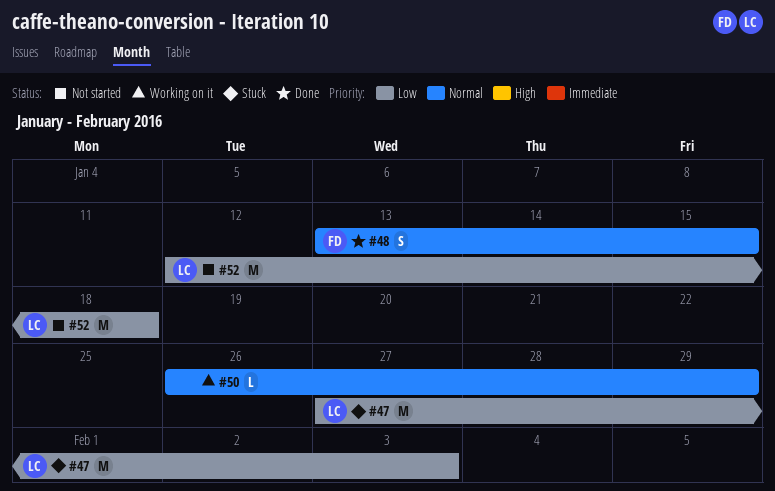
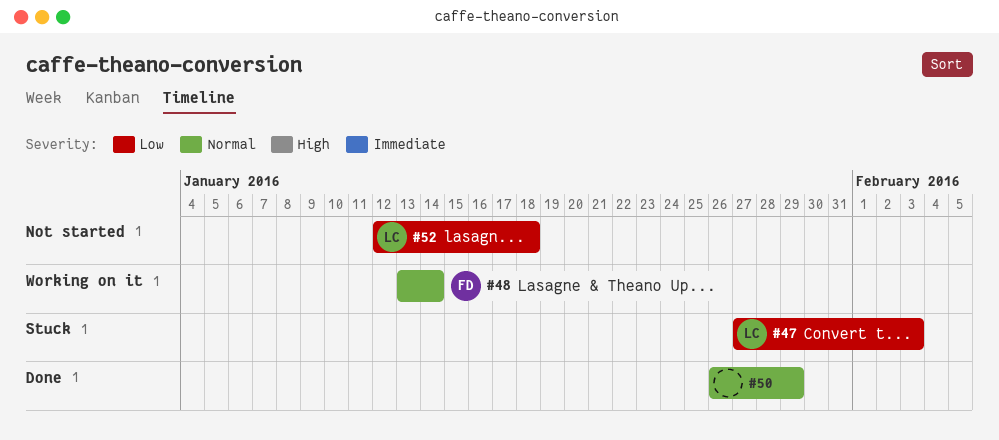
#48, status: Done -> Working on it
#48, due: Jan 15 -> Jan 14
#50, status: Working on it -> Done

